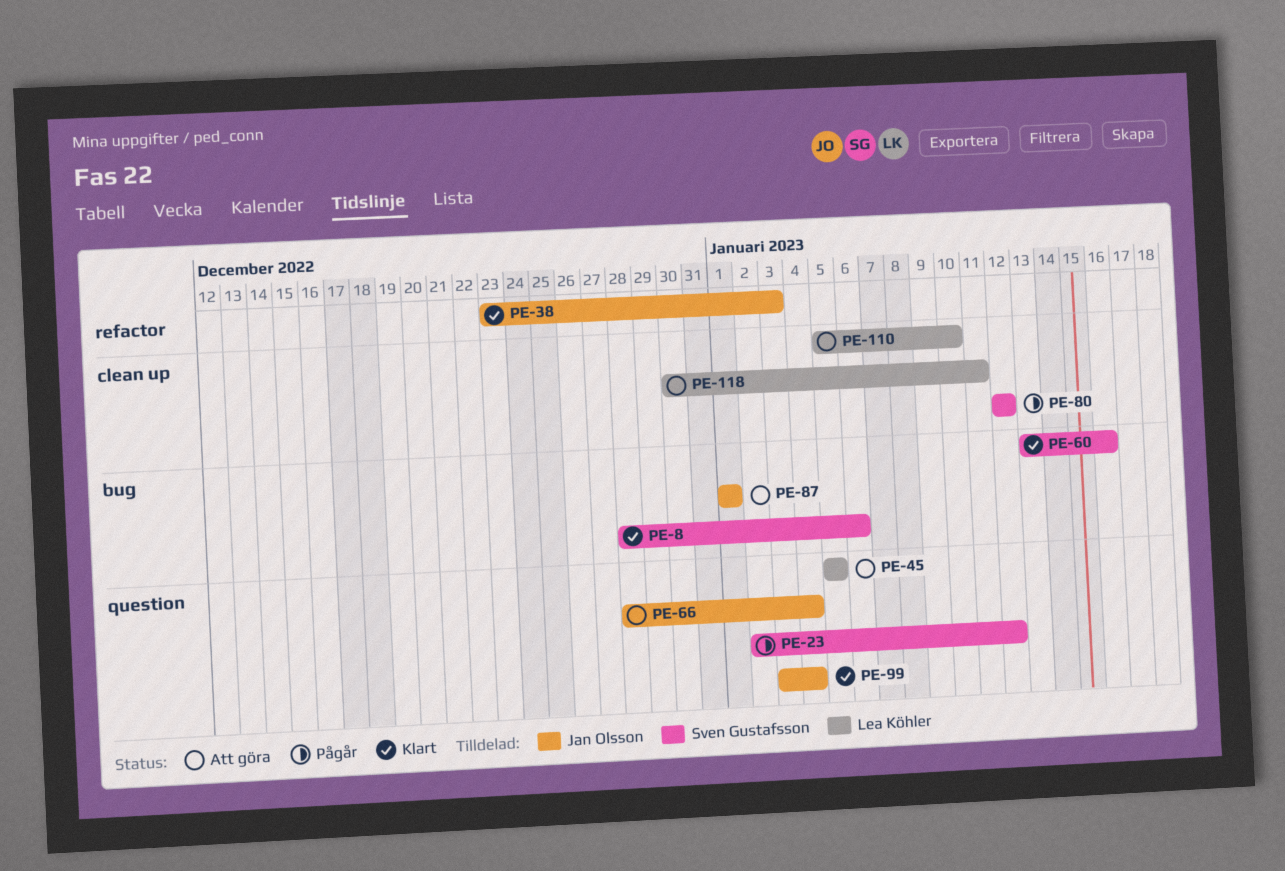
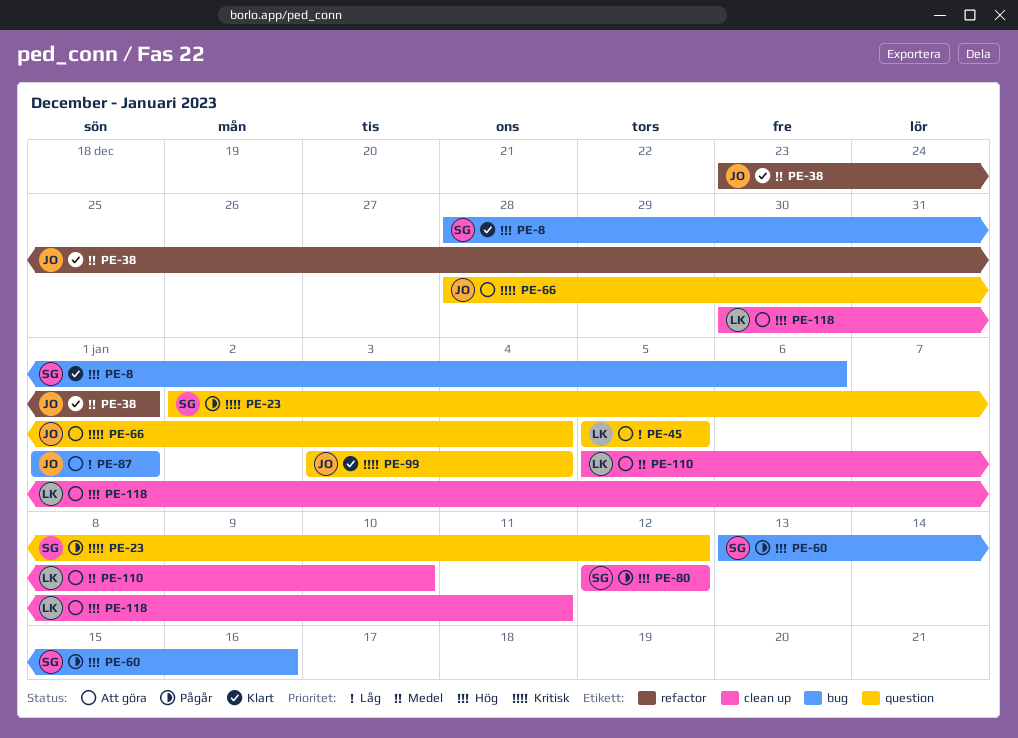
PE-38, due: Jan 3 -> Jan 1
PE-60, status: Klart -> Pågår

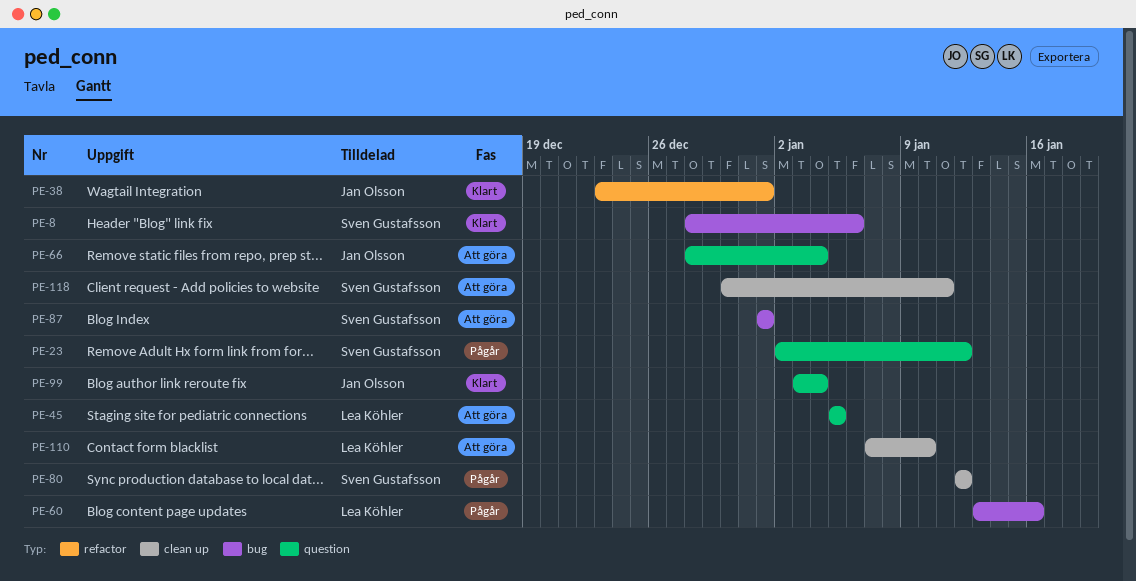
PE-60, owner: Sven Gustafsson -> Lea Köhler
PE-87, owner: Jan Olsson -> Sven Gustafsson
PE-110, start: Jan 5 -> Jan 7
PE-118, owner: Lea Köhler -> Sven Gustafsson

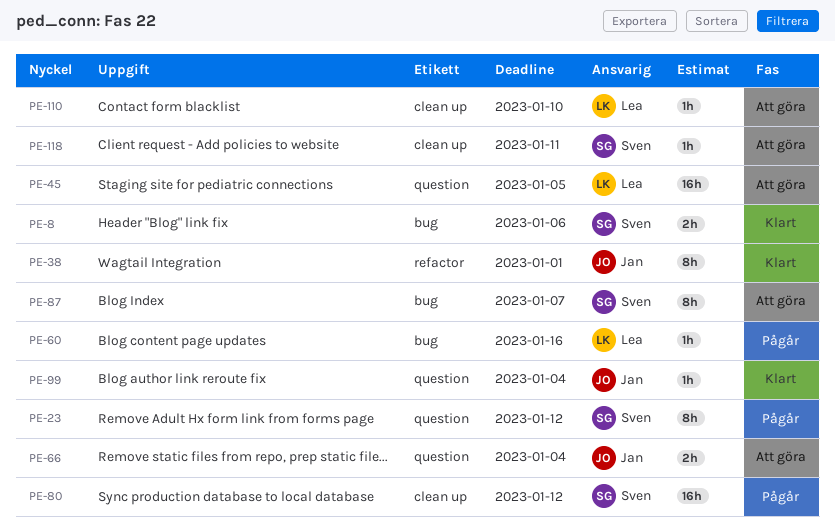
PE-87, due: Jan 1 -> Jan 7

